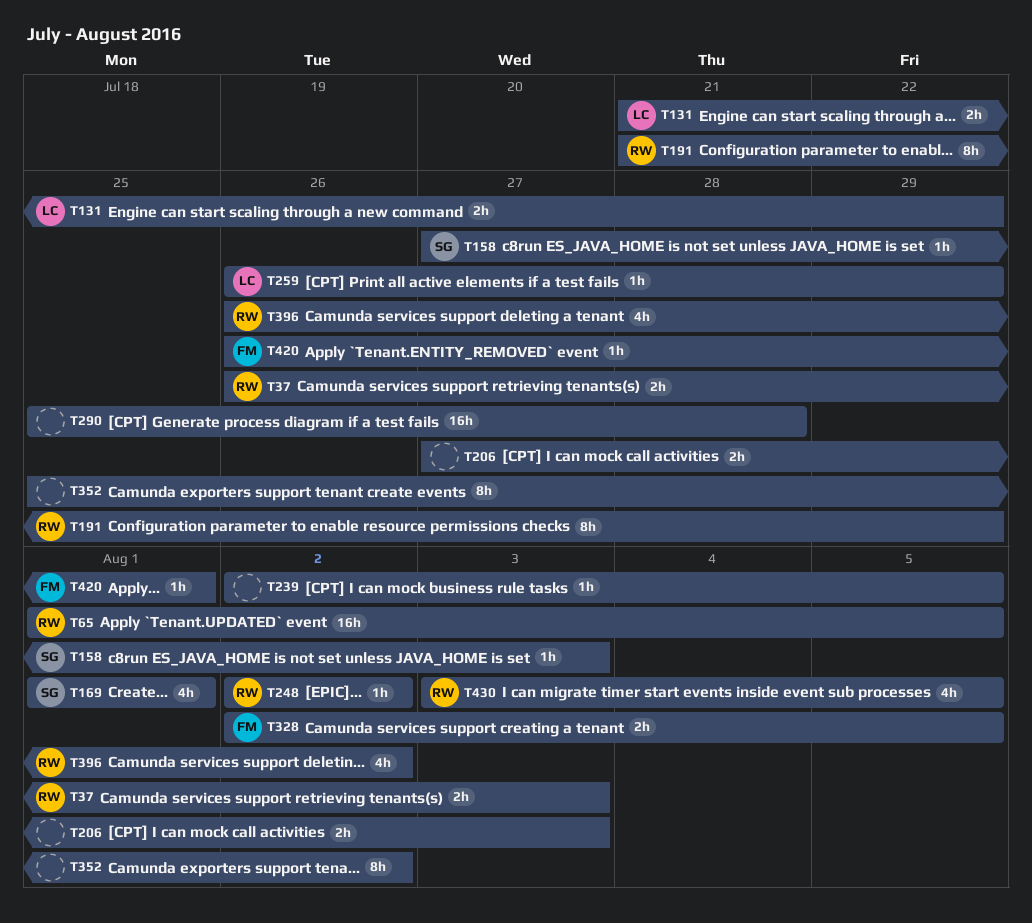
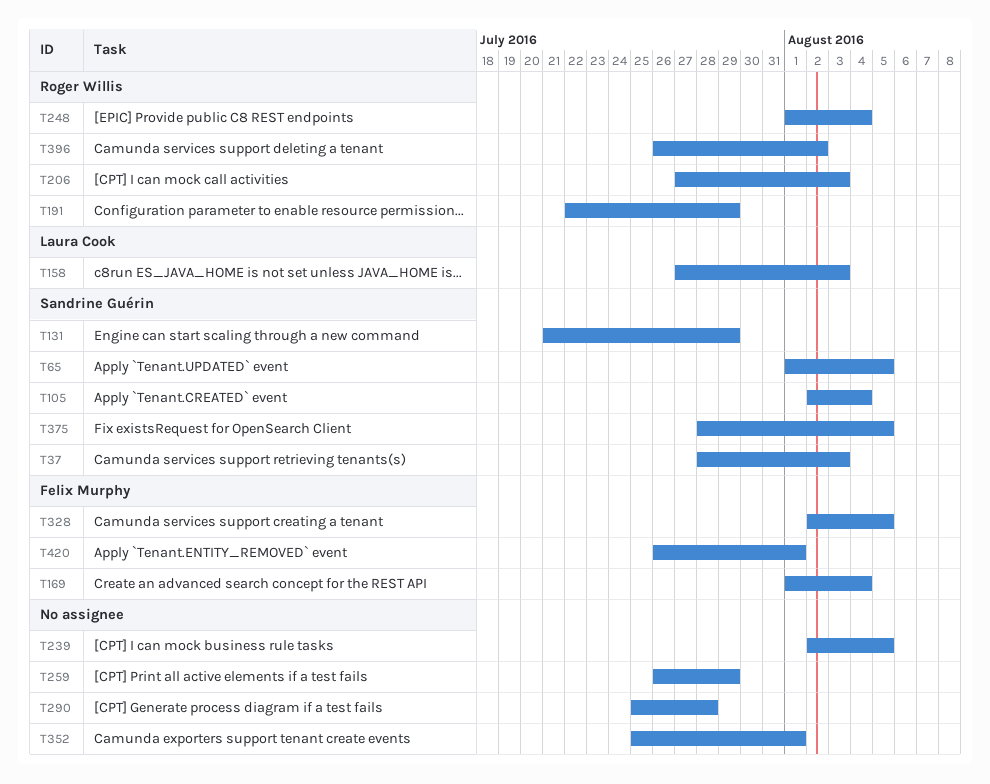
T37, owner: Roger Willis -> Sandrine Guérin
T37, start: Jul 26 -> Jul 28
T65, owner: Roger Willis -> Sandrine Guérin
T105: none -> present
T131, owner: Laura Cook -> Sandrine Guérin
T158, owner: Sandrine Guérin -> Laura Cook
T169, owner: Sandrine Guérin -> Felix Murphy
T169, due: Aug 1 -> Aug 4
T191, start: Jul 21 -> Jul 22
T206, owner: none -> Roger Willis
T248, start: Aug 2 -> Aug 1
T248, due: Aug 2 -> Aug 4
T259, owner: Laura Cook -> none
T352, due: Aug 2 -> Aug 1
T375: none -> present
T430: present -> none

